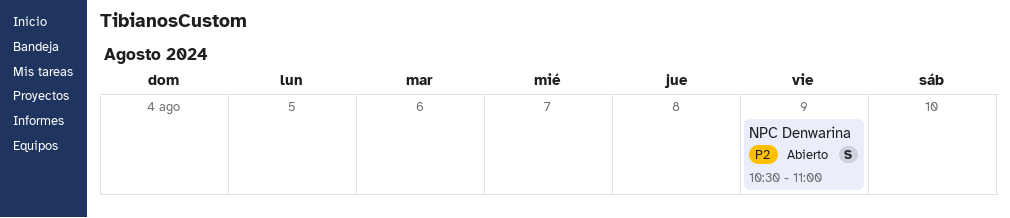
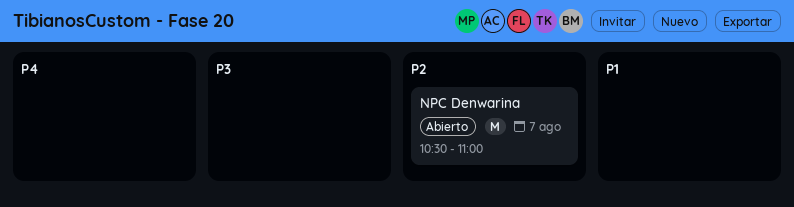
NPC Denwarina, estimate: S -> M
NPC Denwarina, day: Aug 9 -> Aug 7

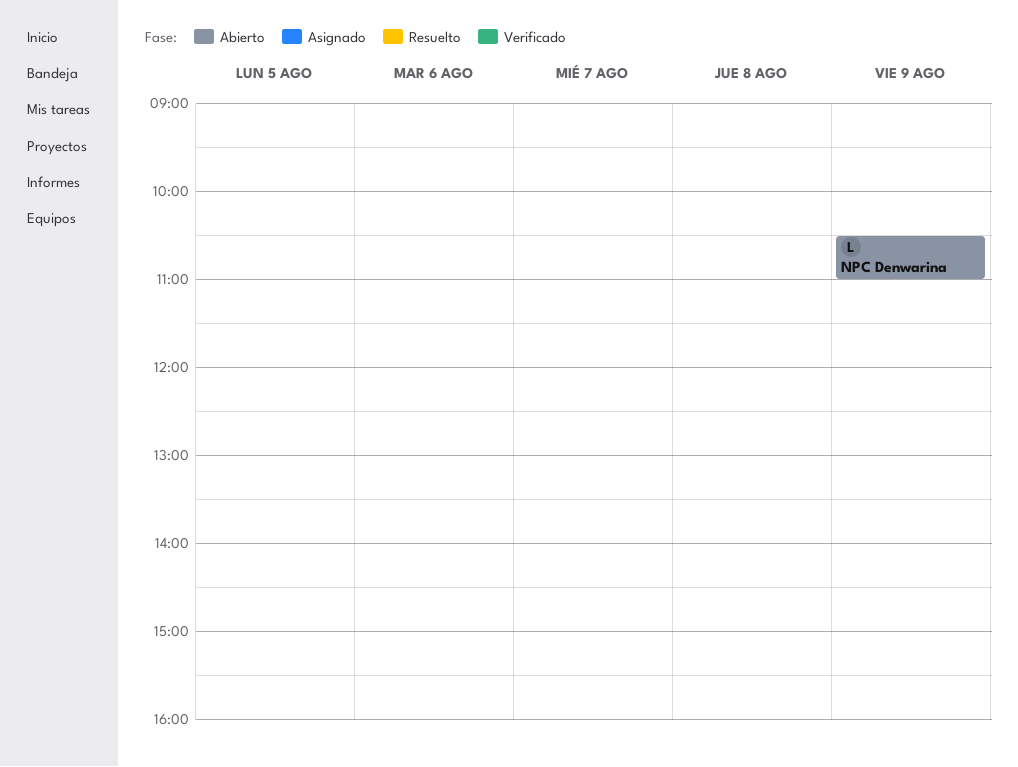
NPC Denwarina, estimate: M -> L
NPC Denwarina, day: Aug 7 -> Aug 9

